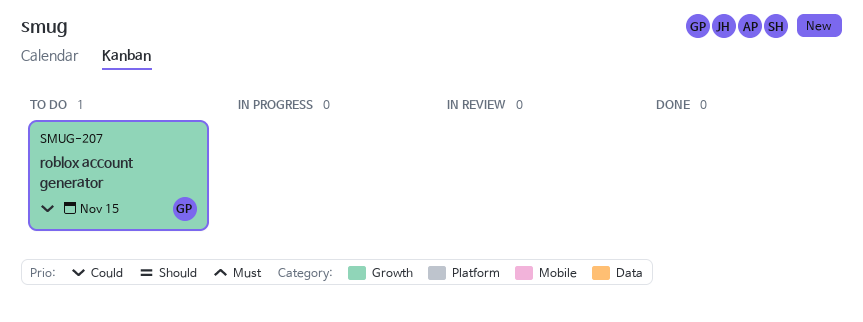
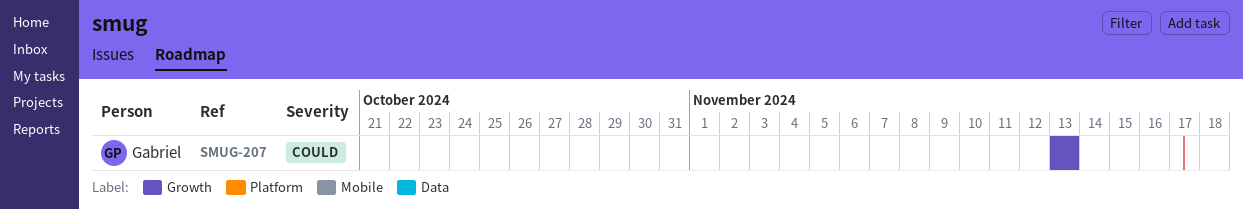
SMUG-207, due: Nov 15 -> Nov 13

